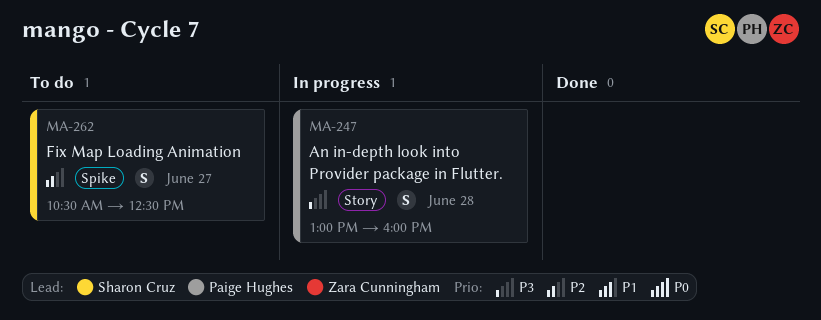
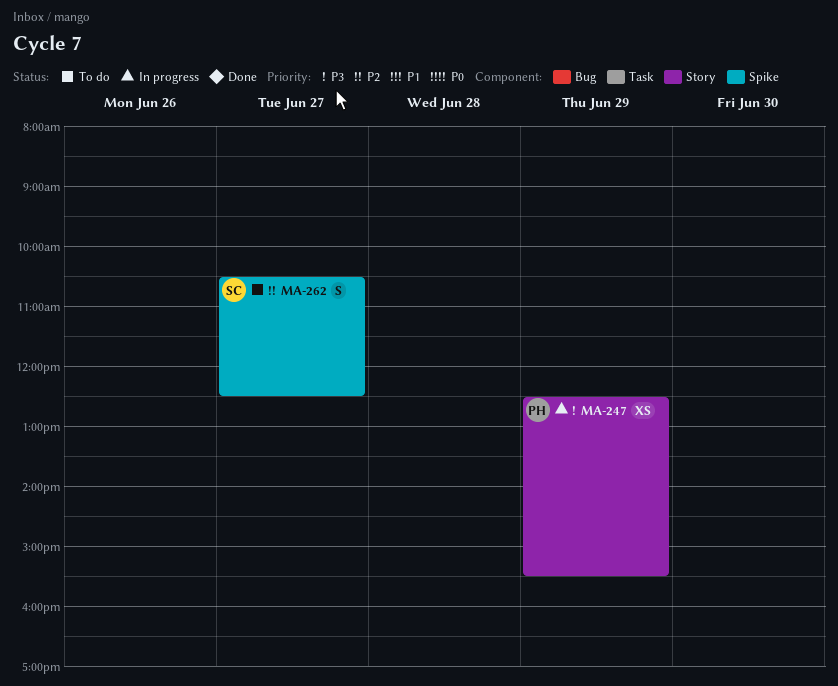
MA-247, estimate: S -> XS
MA-247, day: Jun 28 -> Jun 29
MA-247, begins: 13:00 -> 12:30
MA-247, ends: 16:00 -> 15:30

